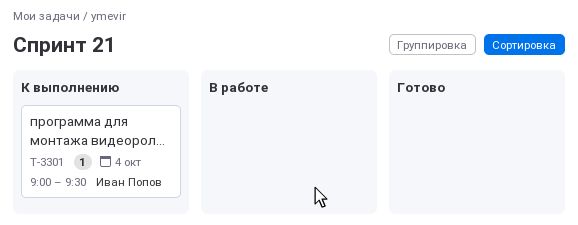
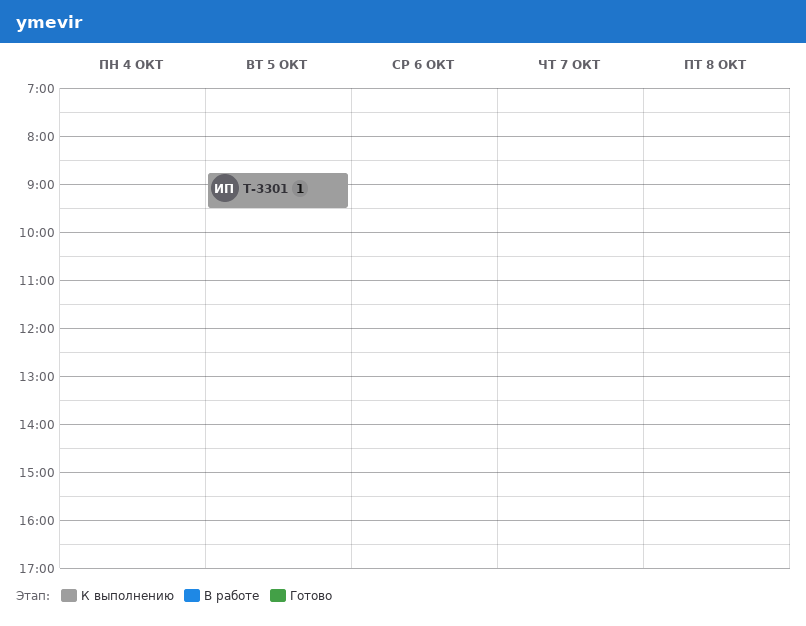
T-3301, day: Oct 4 -> Oct 5
T-3301, begins: 09:00 -> 08:45

